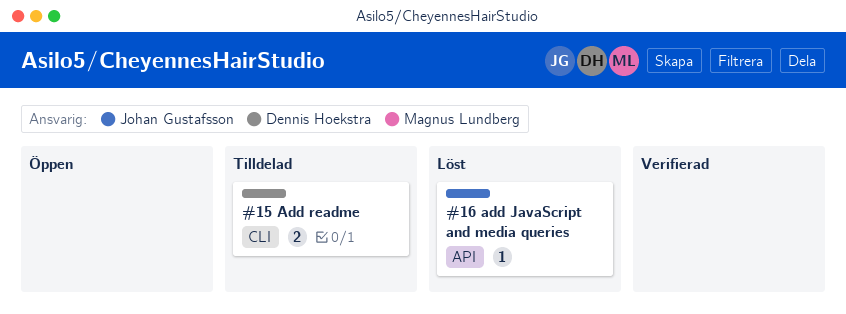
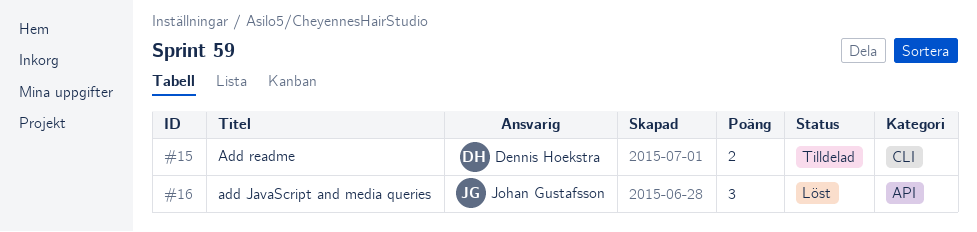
#16, estimate: 1 -> 3

